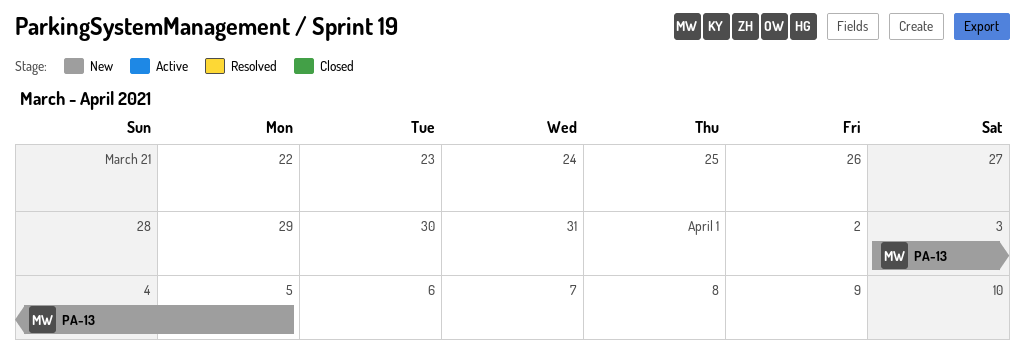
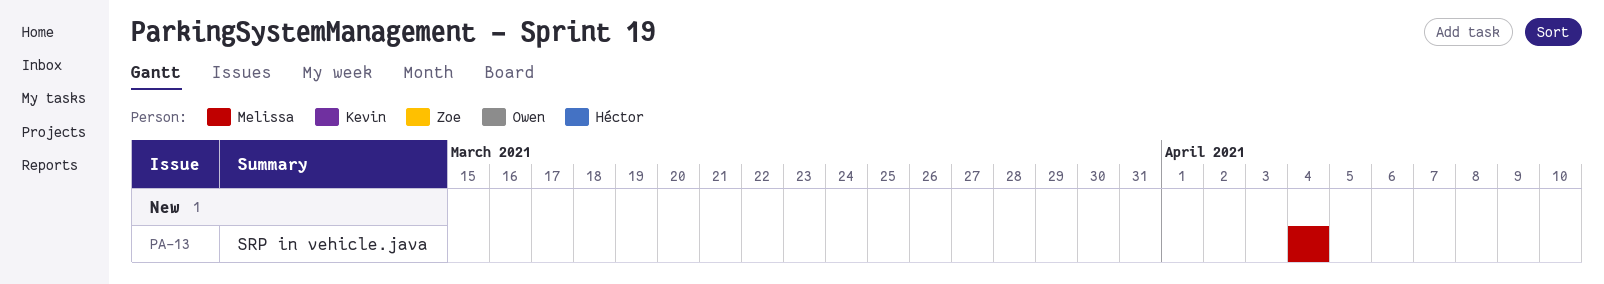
PA-13, start: Apr 3 -> Apr 4
PA-13, due: Apr 5 -> Apr 4

